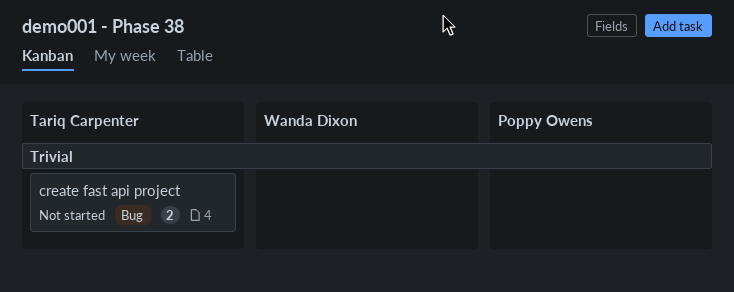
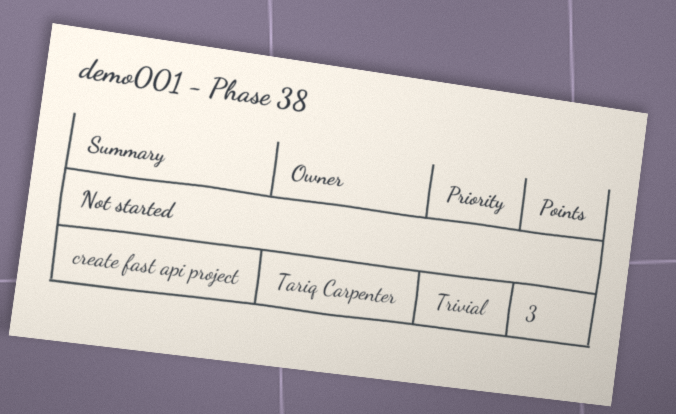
create fast api project, estimate: 2 -> 3

